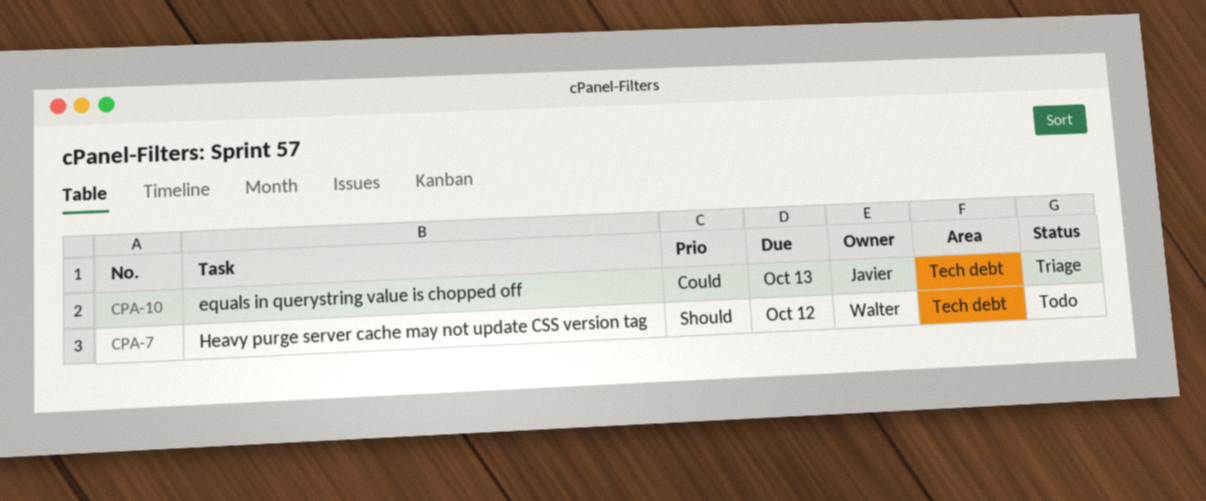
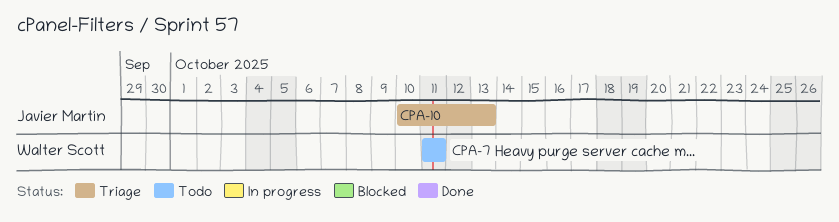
CPA-7, due: Oct 12 -> Oct 11

